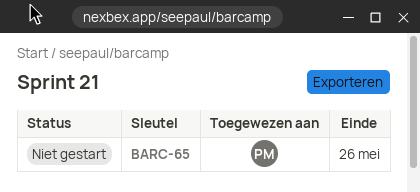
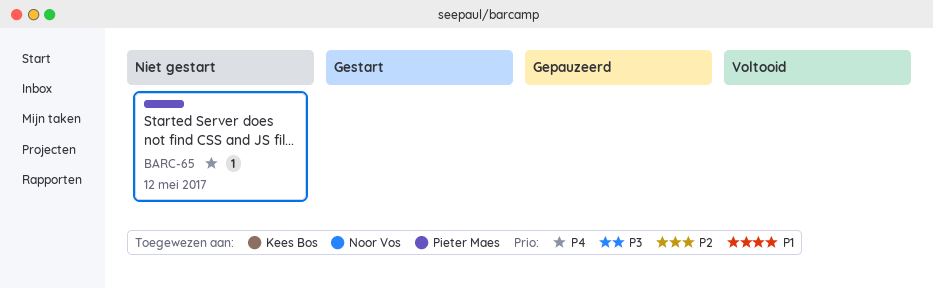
BARC-65, due: May 26 -> May 12

